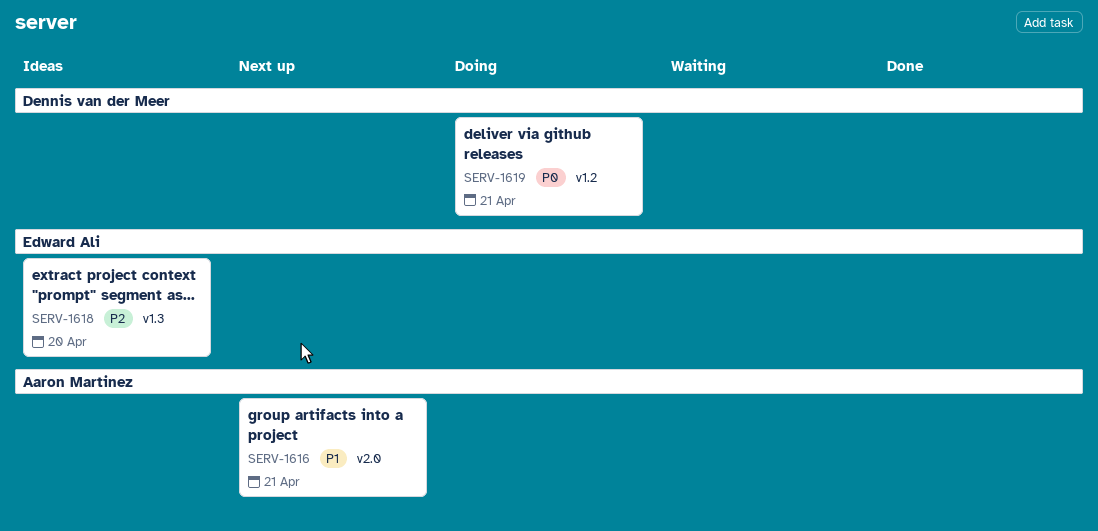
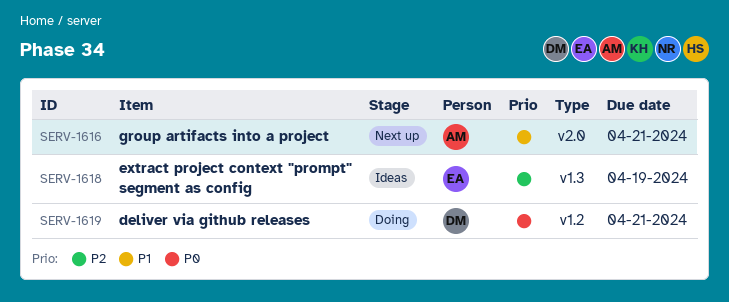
SERV-1618, due: Apr 20 -> Apr 19

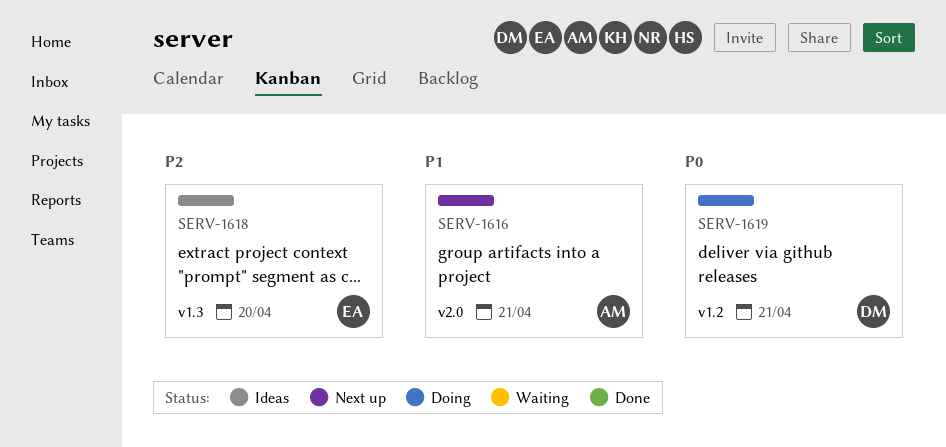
SERV-1618, due: Apr 19 -> Apr 20

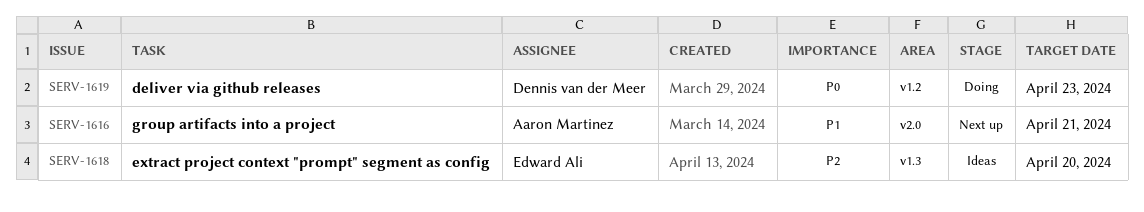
SERV-1619, due: Apr 21 -> Apr 23

